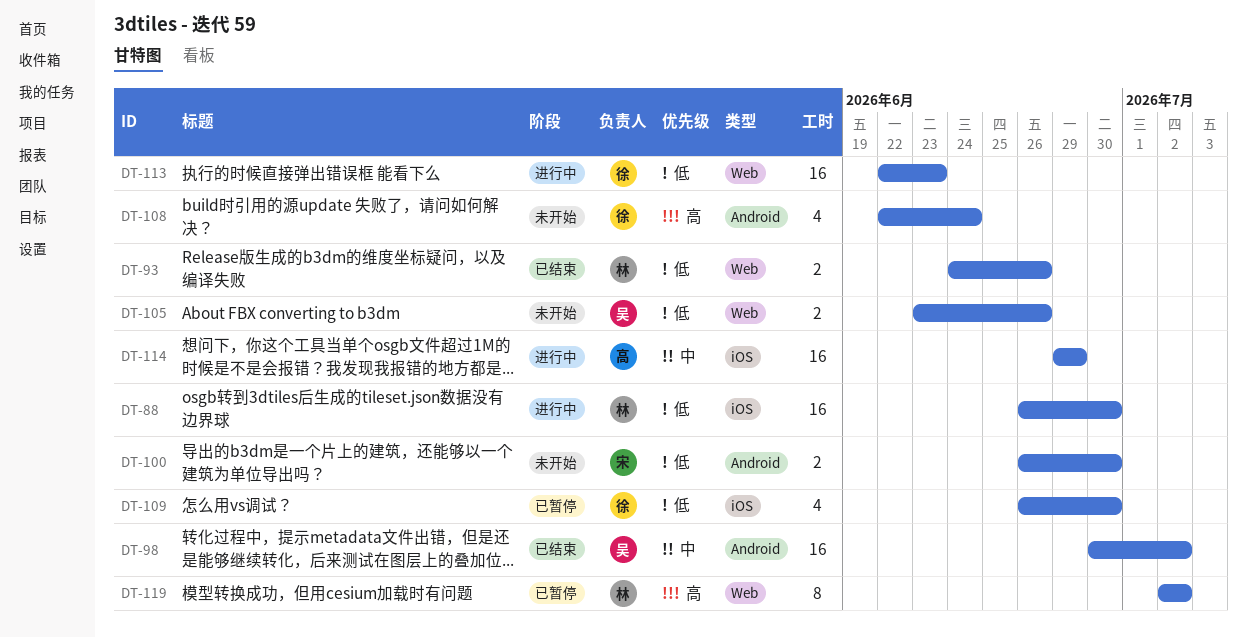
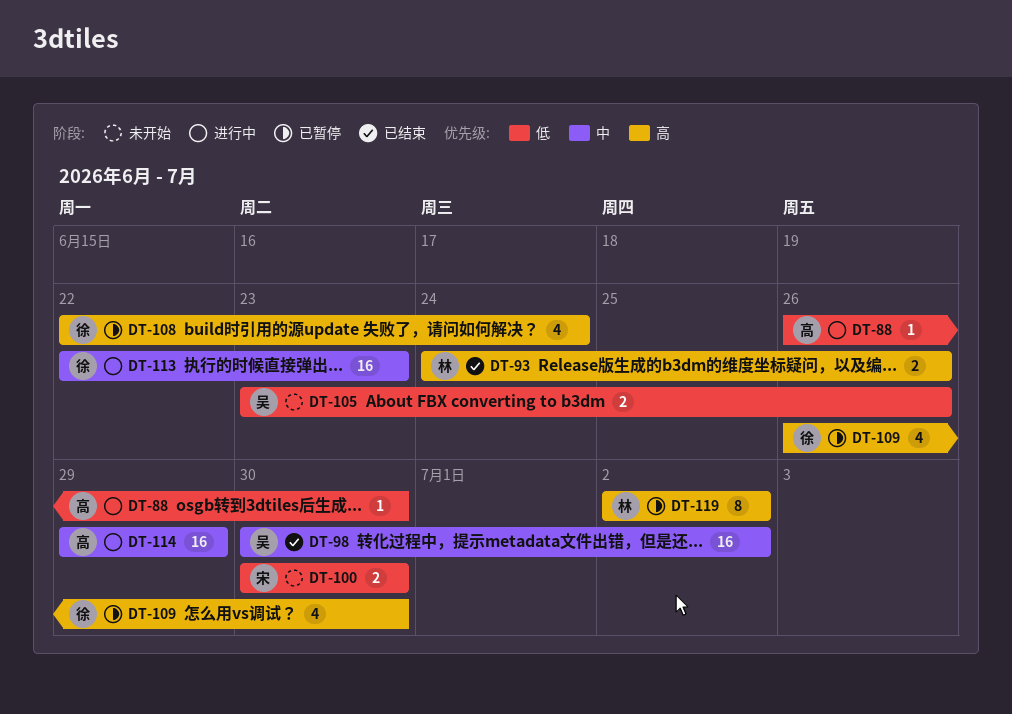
DT-88, owner: 林 -> 高
DT-88, estimate: 16 -> 1
DT-93, priority: 低 -> 高
DT-100, start: Jun 26 -> Jun 30
DT-108, status: 未开始 -> 已暂停
DT-109, priority: 低 -> 高
DT-113, priority: 低 -> 中

